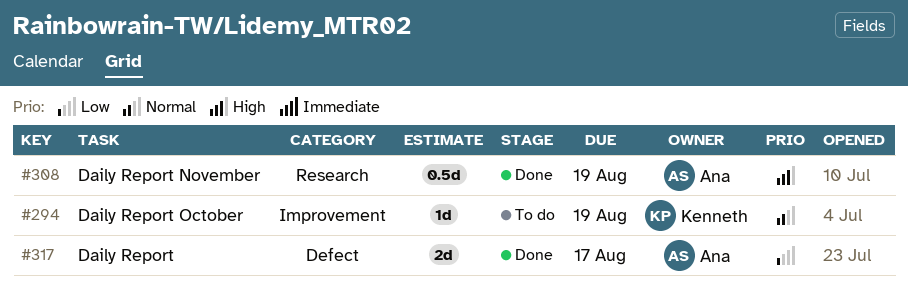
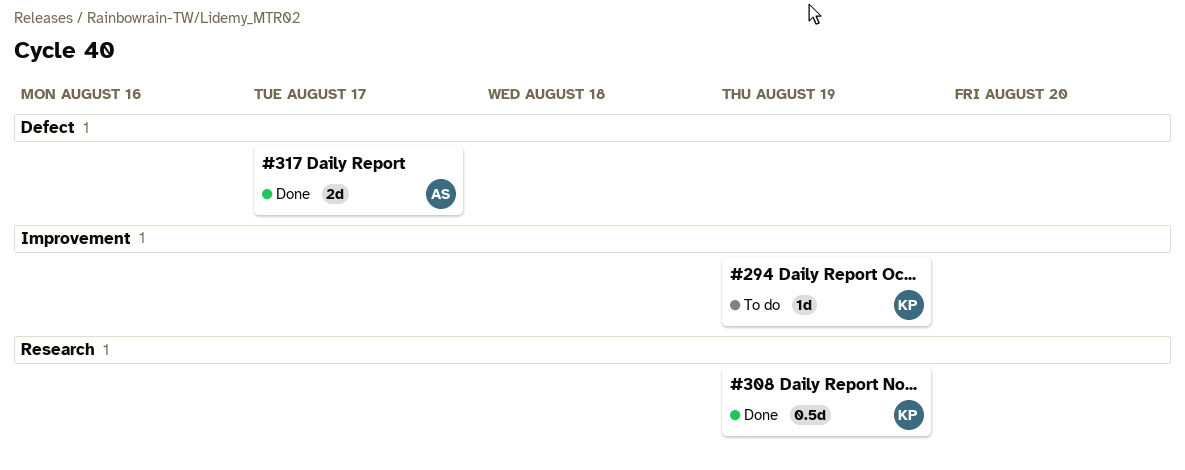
#308, owner: Ana -> Kenneth

